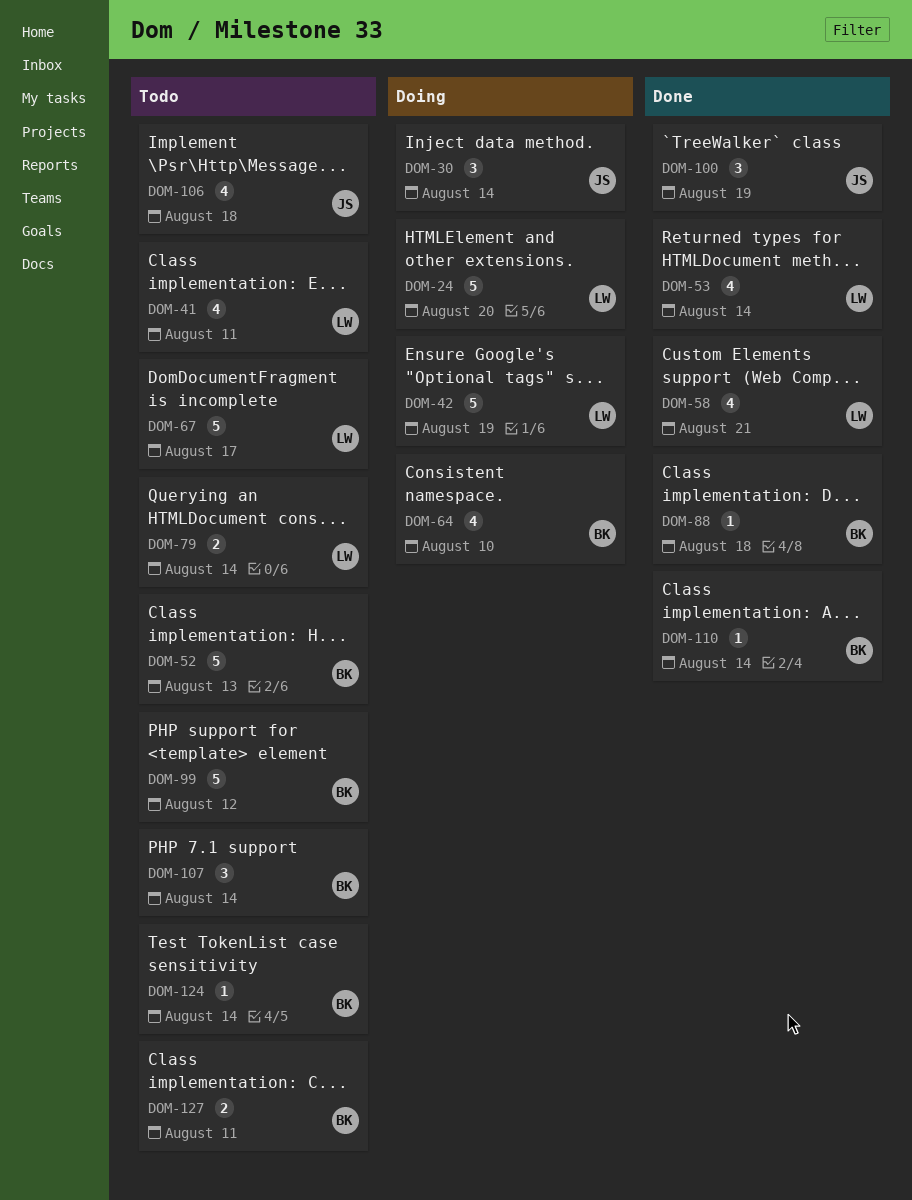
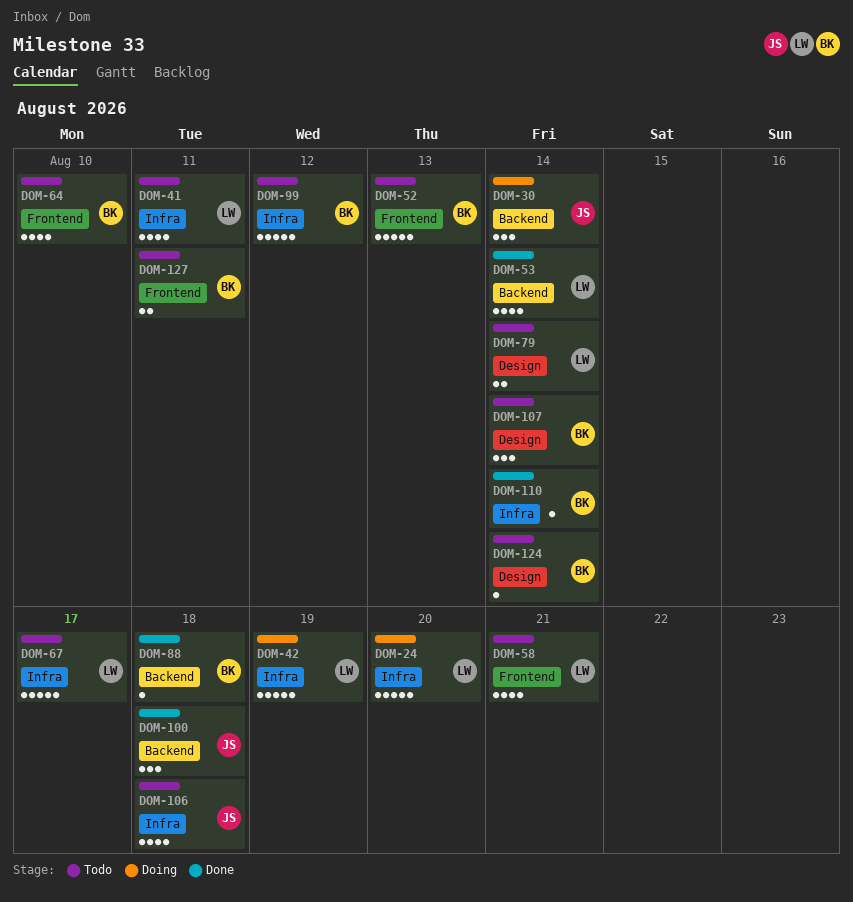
DOM-58, status: Done -> Todo
DOM-64, status: Doing -> Todo
DOM-100, due: Aug 19 -> Aug 18

